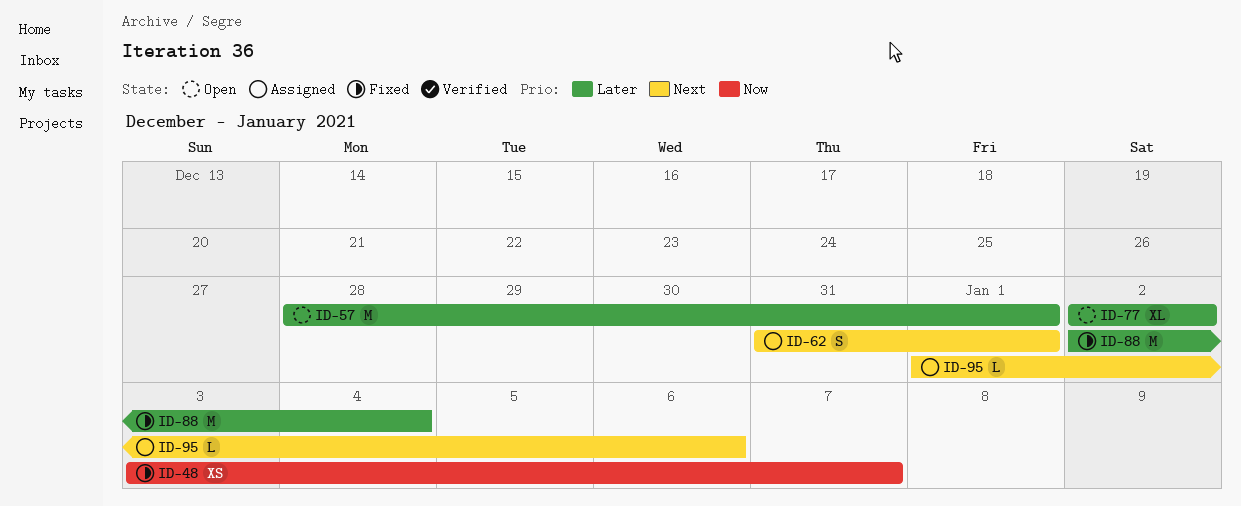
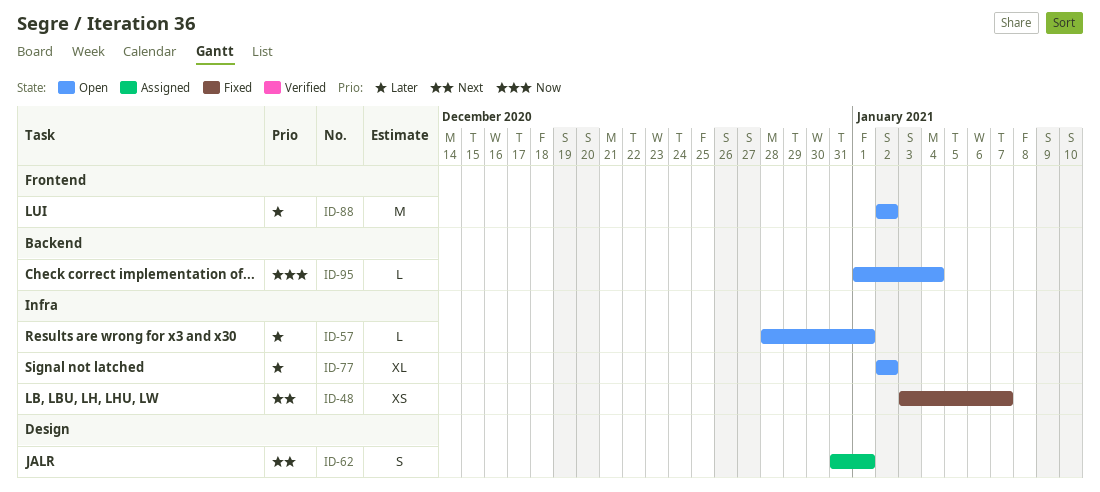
ID-48, priority: Now -> Next
ID-57, estimate: M -> L
ID-88, status: Fixed -> Open
ID-88, due: Jan 4 -> Jan 2
ID-95, status: Assigned -> Open
ID-95, priority: Next -> Now
ID-95, due: Jan 6 -> Jan 4

